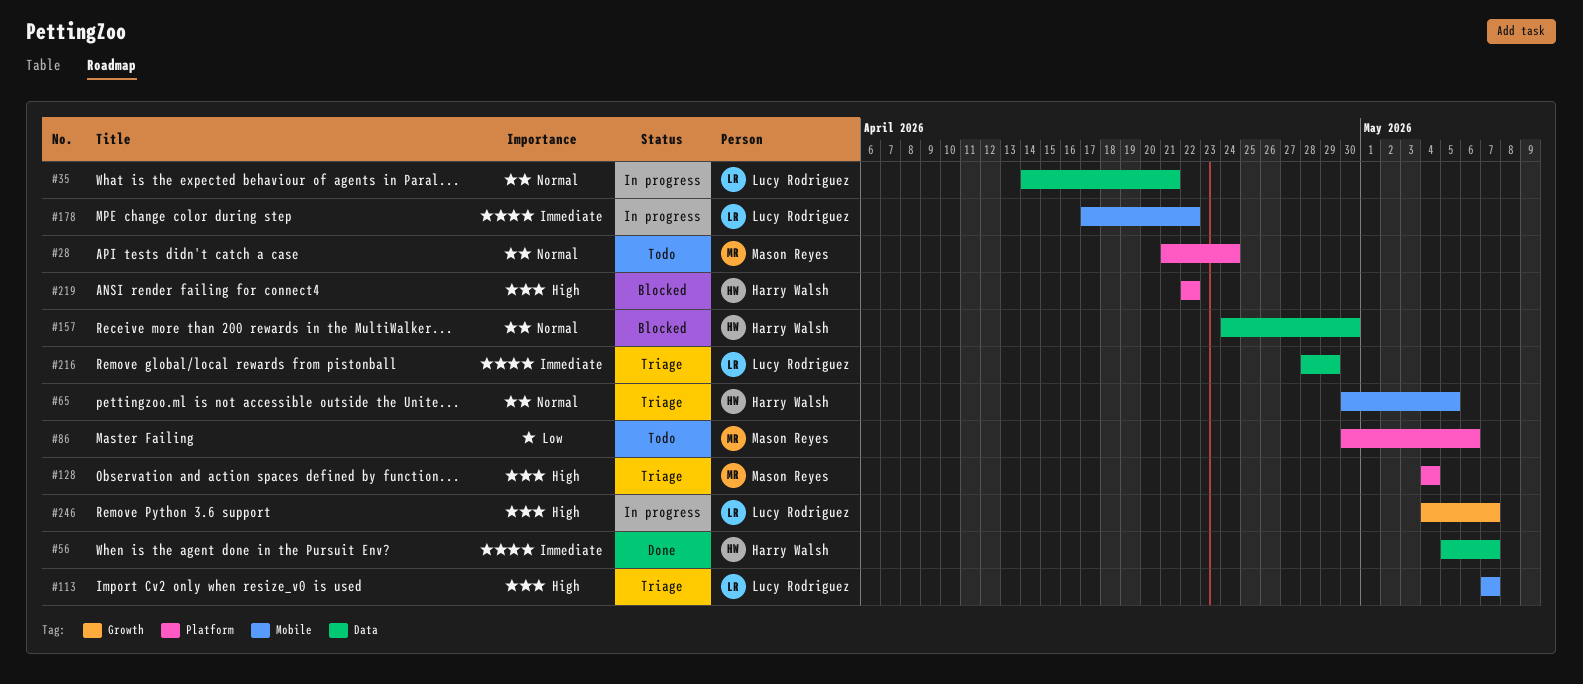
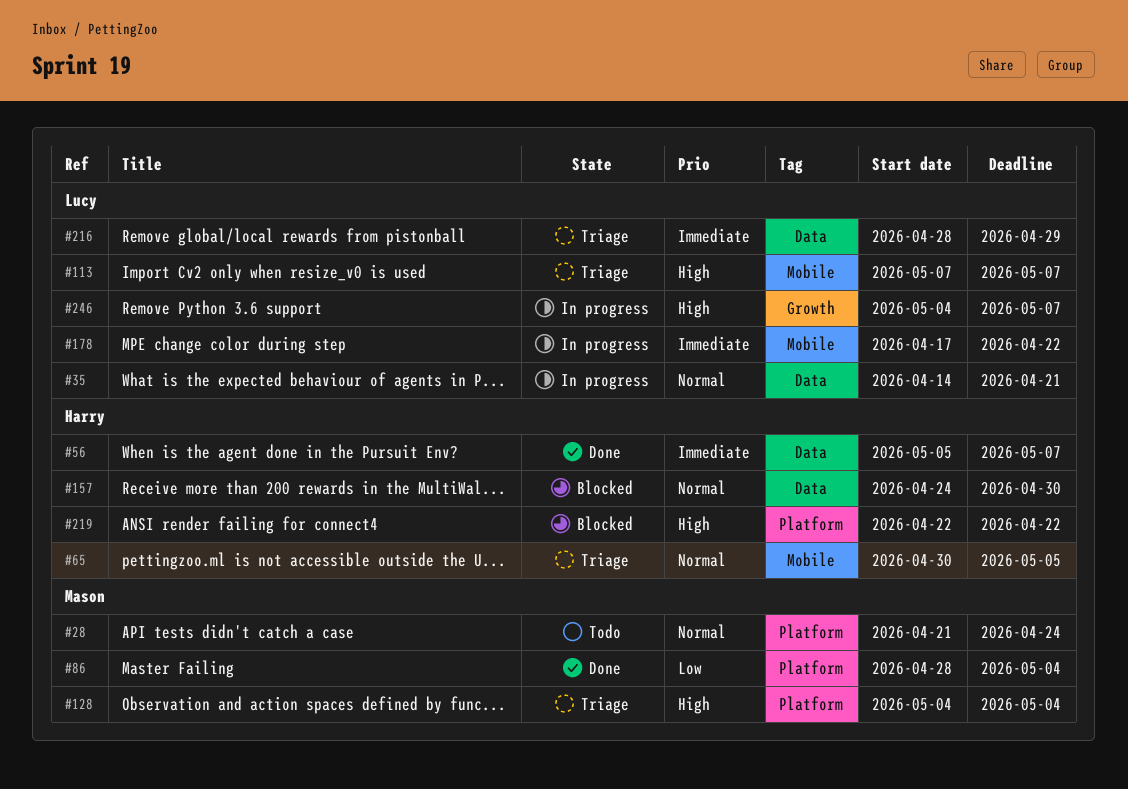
#86, status: Todo -> Done
#86, start: Apr 30 -> Apr 28
#86, due: May 6 -> May 4

